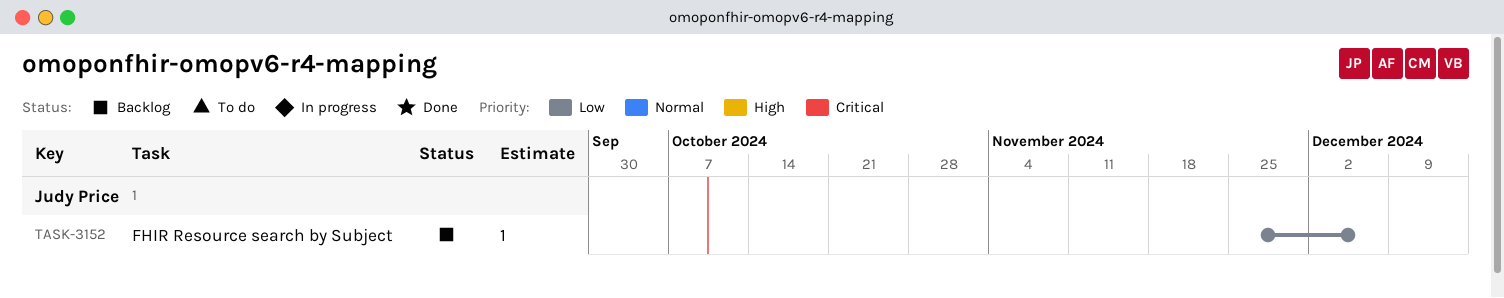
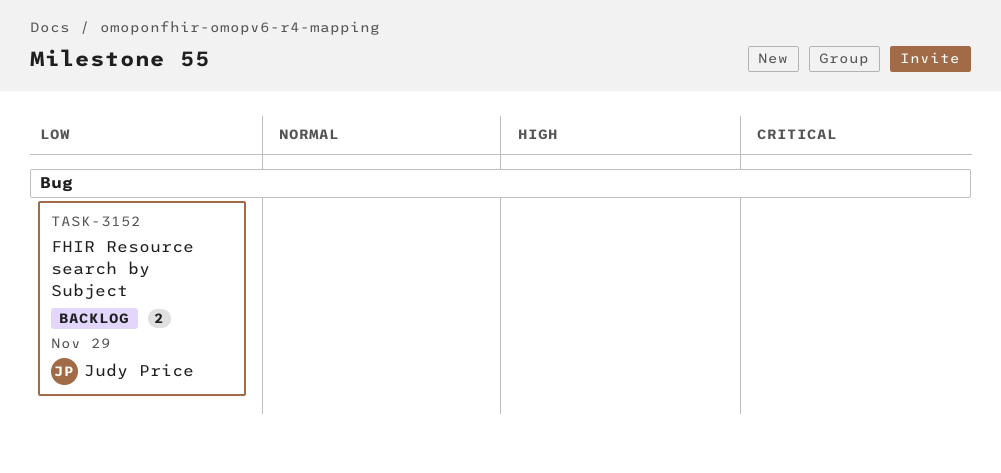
TASK-3152, estimate: 1 -> 2
TASK-3152, due: Dec 6 -> Nov 29

